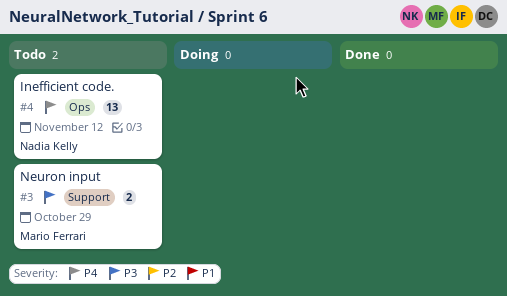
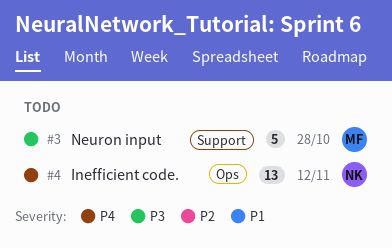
#3, estimate: 2 -> 5
#3, due: Oct 29 -> Oct 28

